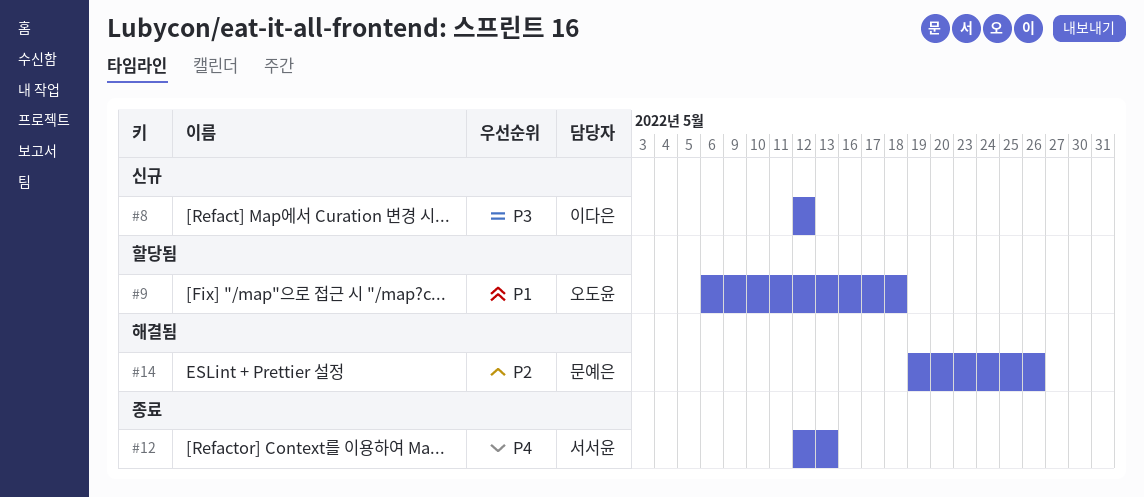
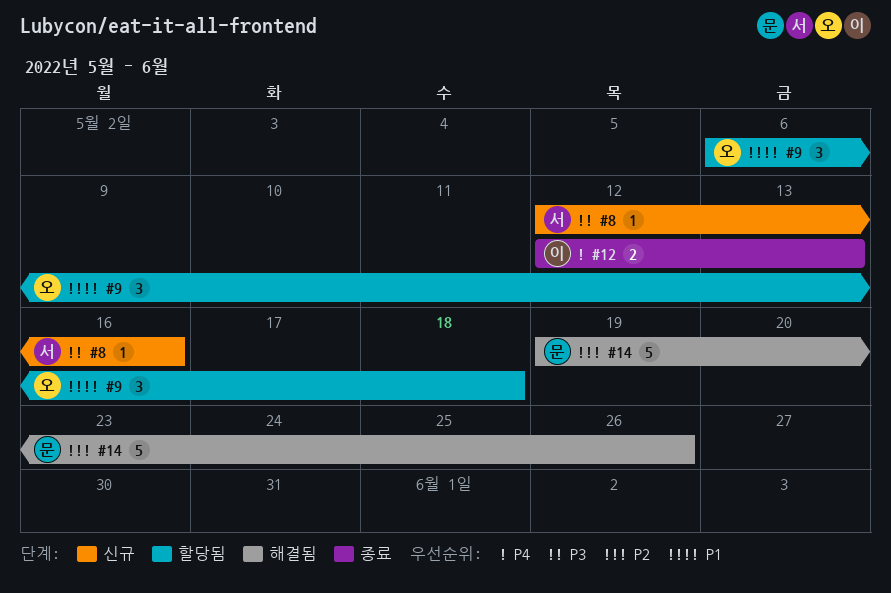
#8, owner: 이다은 -> 서서윤
#8, due: May 12 -> May 16
#12, owner: 서서윤 -> 이다은

